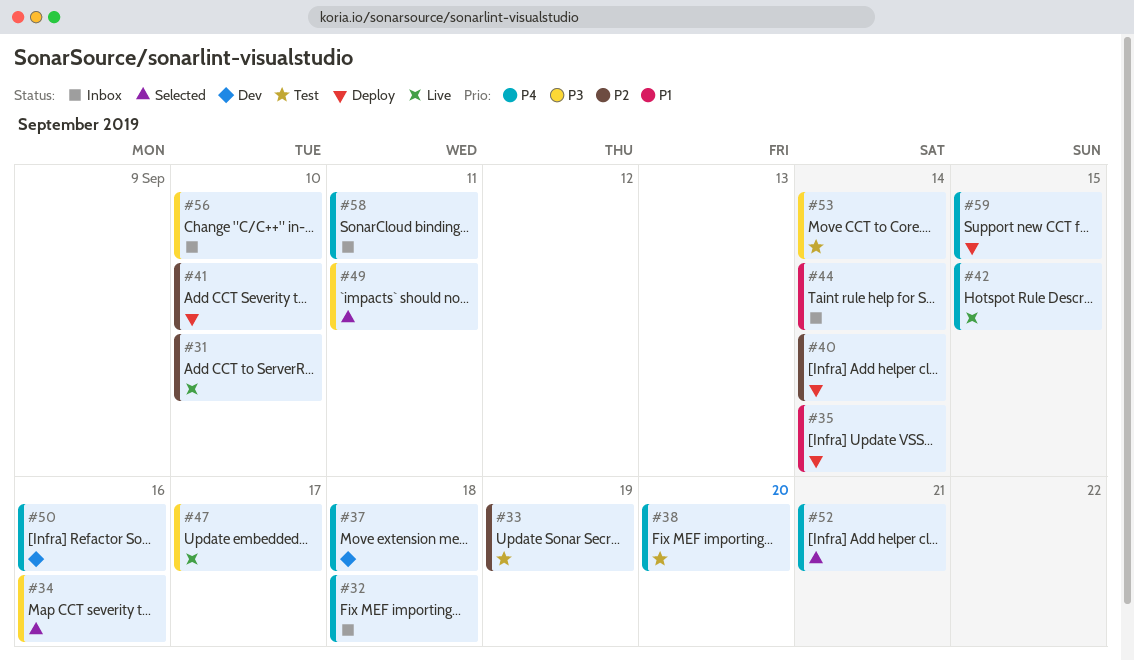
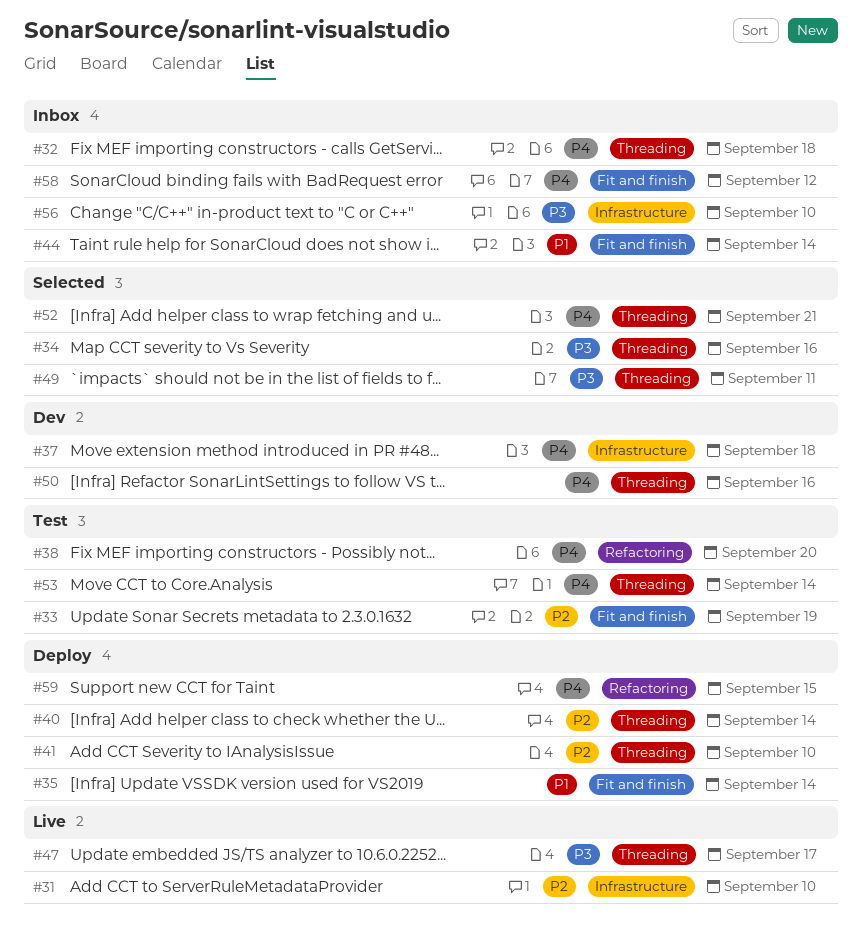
#42: present -> none
#53, priority: P3 -> P4
#58, due: Sep 11 -> Sep 12

